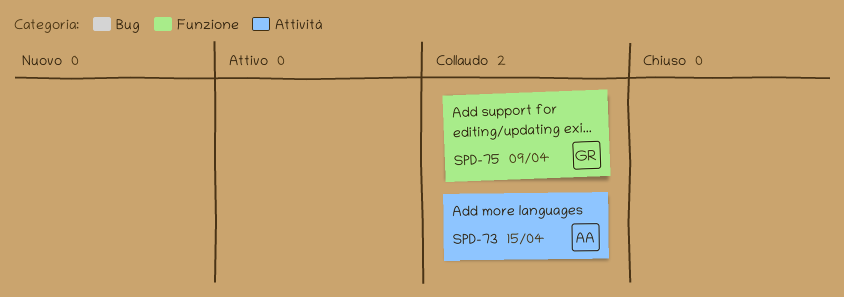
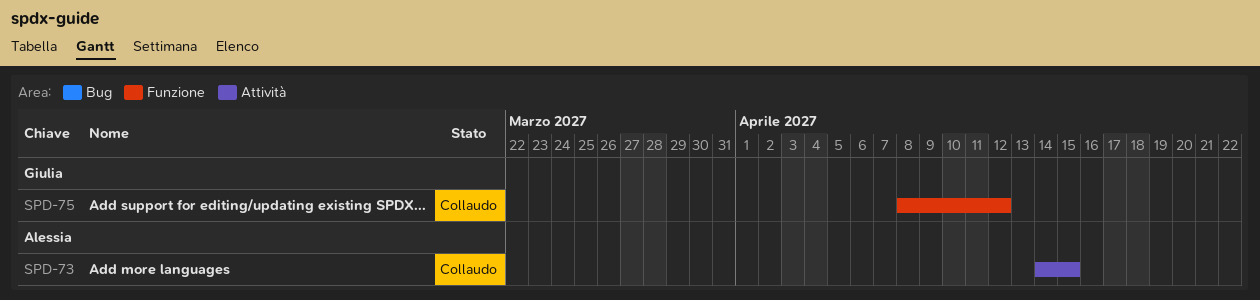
SPD-75, due: Apr 9 -> Apr 12

